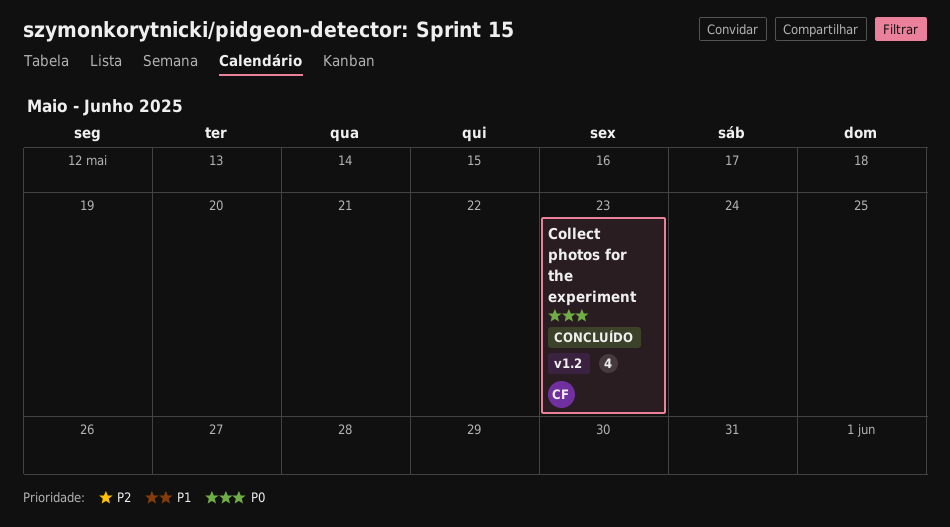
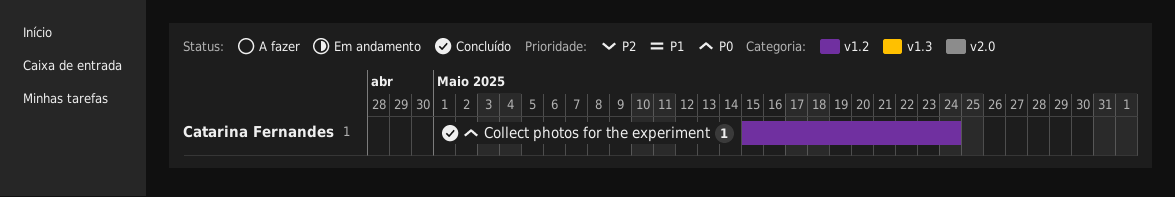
Collect photos for the experiment, estimate: 4 -> 1
Collect photos for the experiment, due: May 23 -> May 24

